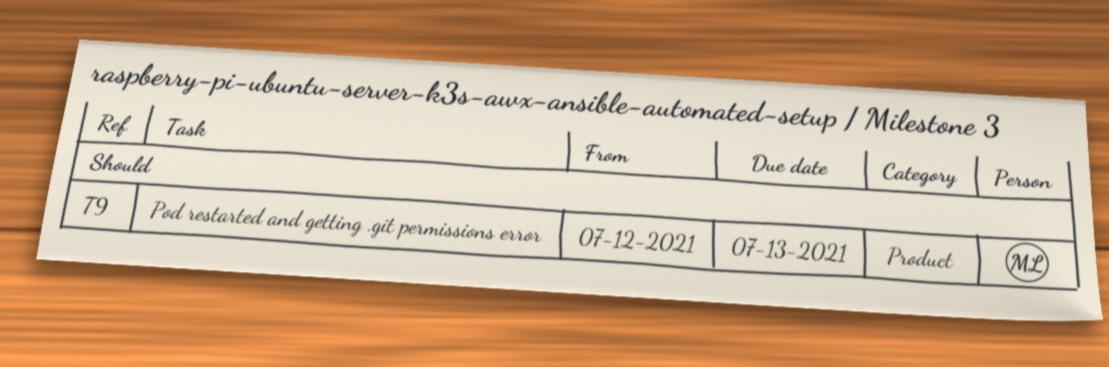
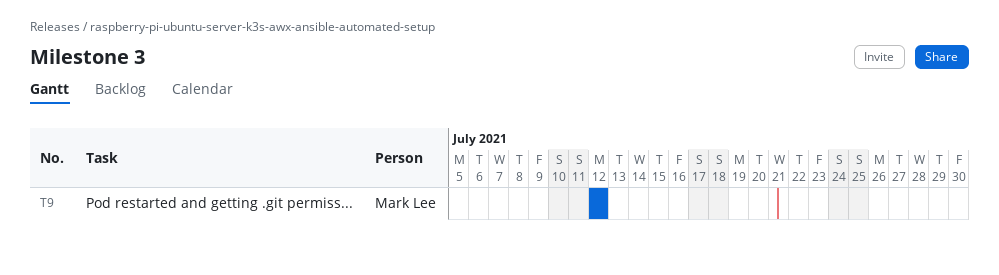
T9, due: Jul 13 -> Jul 12

